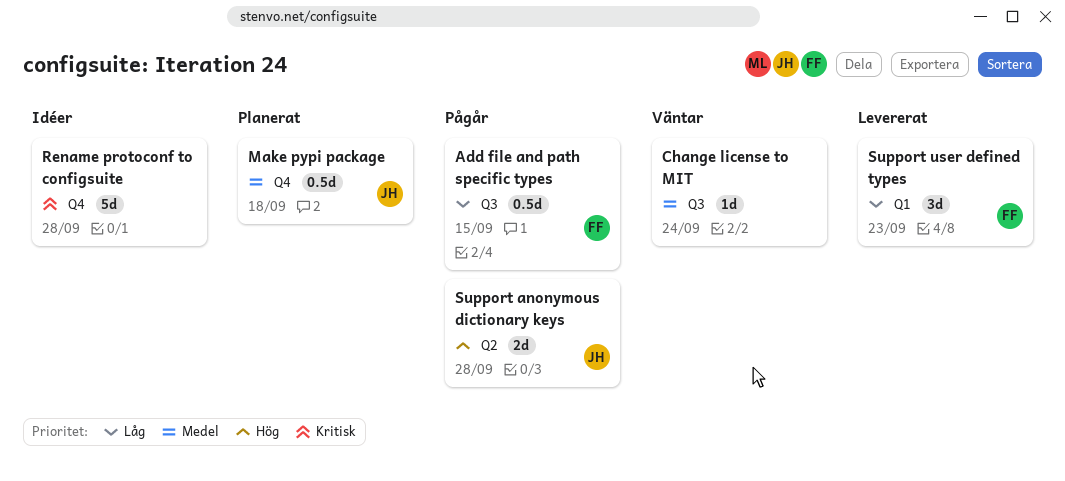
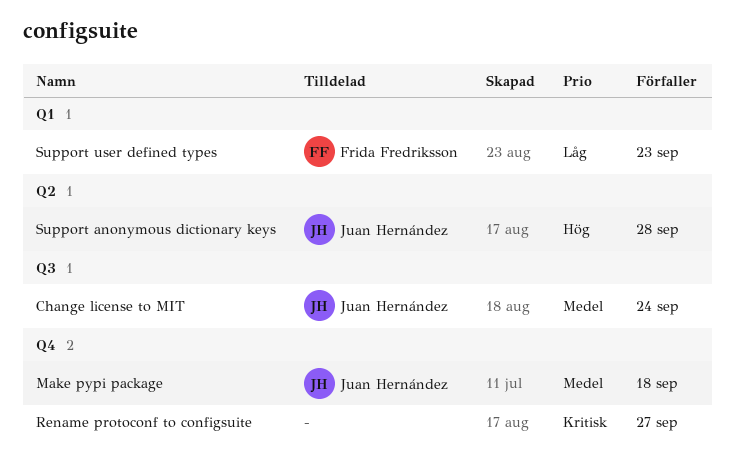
Add file and path specific types: present -> none
Change license to MIT, owner: none -> Juan Hernández
Rename protoconf to configsuite, due: Sep 28 -> Sep 27

